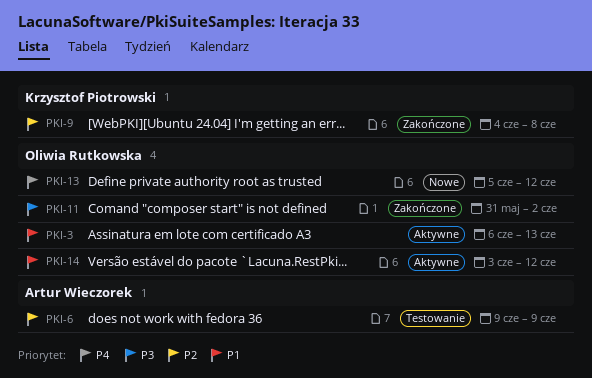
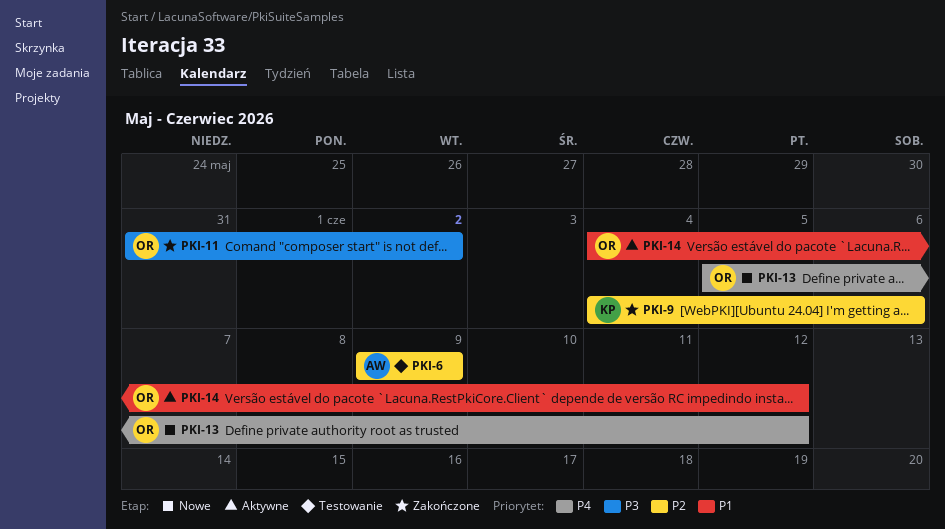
PKI-3: present -> none
PKI-9, due: Jun 8 -> Jun 6
PKI-14, start: Jun 3 -> Jun 4

